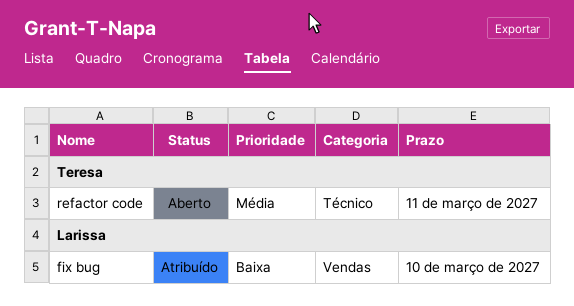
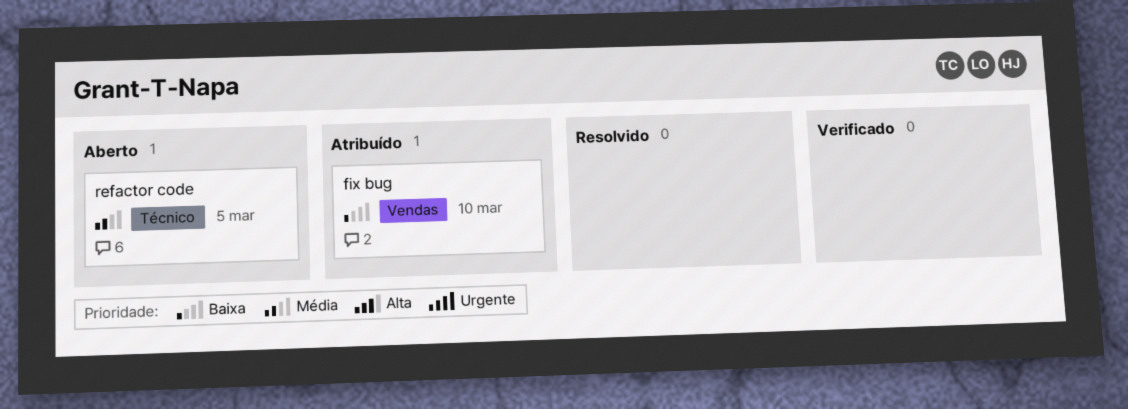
refactor code, due: Mar 11 -> Mar 5

